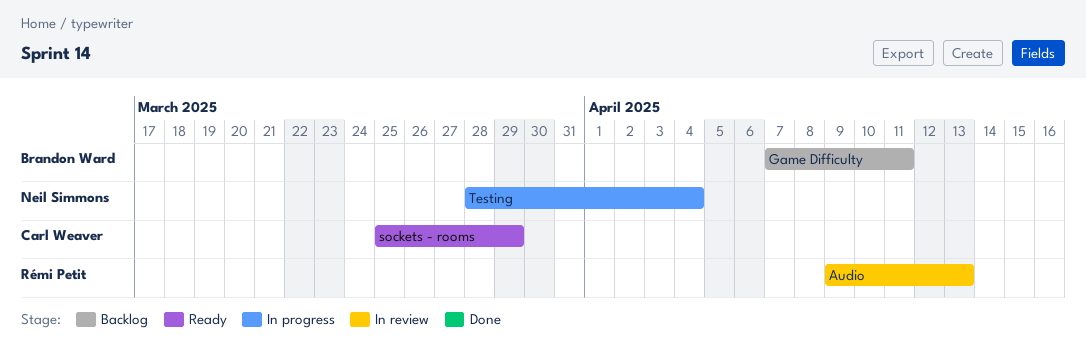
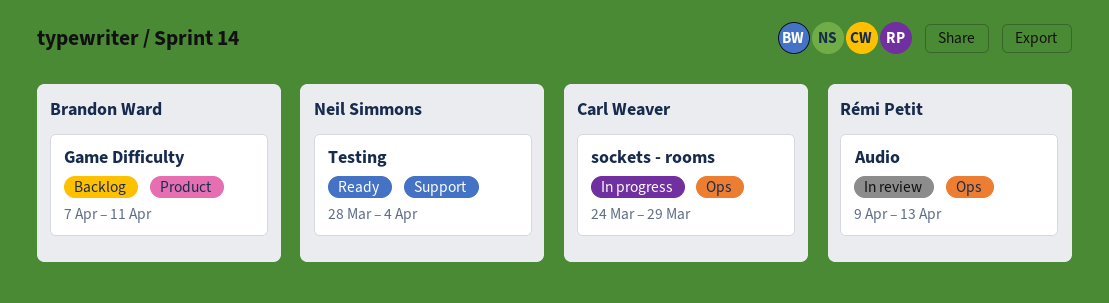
sockets - rooms, status: Ready -> In progress
sockets - rooms, start: Mar 25 -> Mar 24
Testing, status: In progress -> Ready

